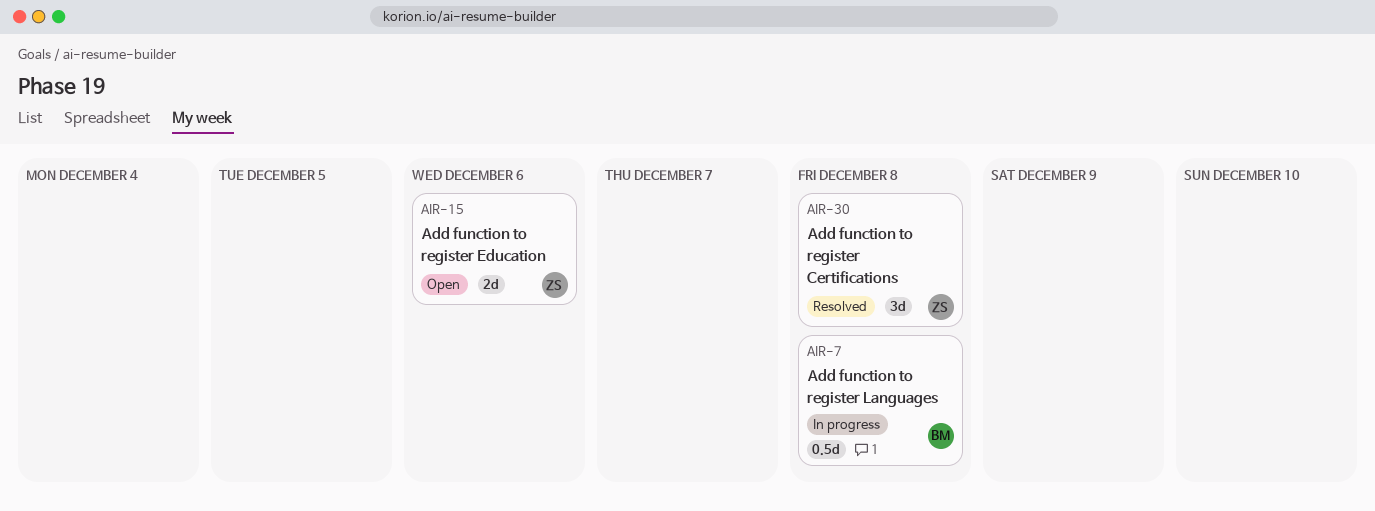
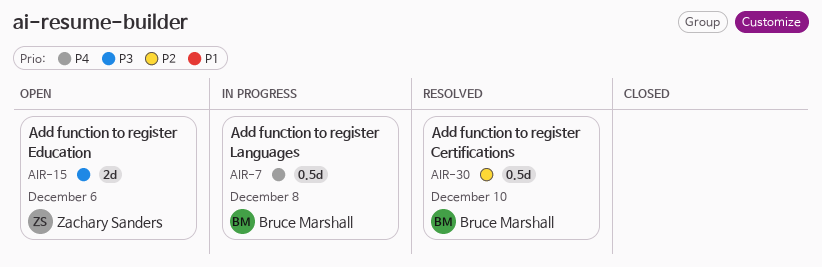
AIR-30, owner: Zachary Sanders -> Bruce Marshall
AIR-30, estimate: 3d -> 0.5d
AIR-30, due: Dec 8 -> Dec 10

